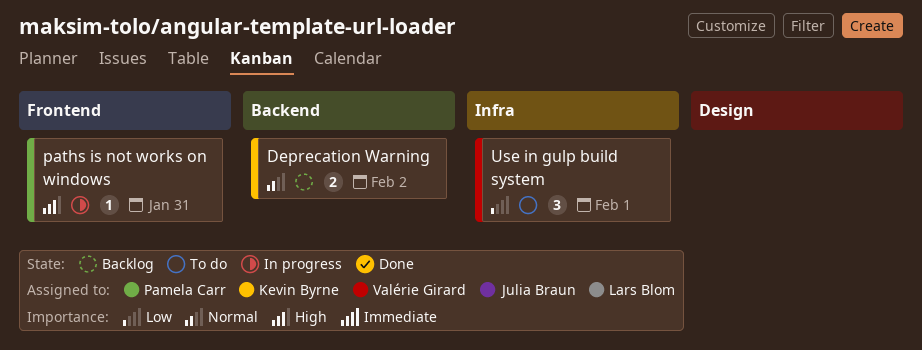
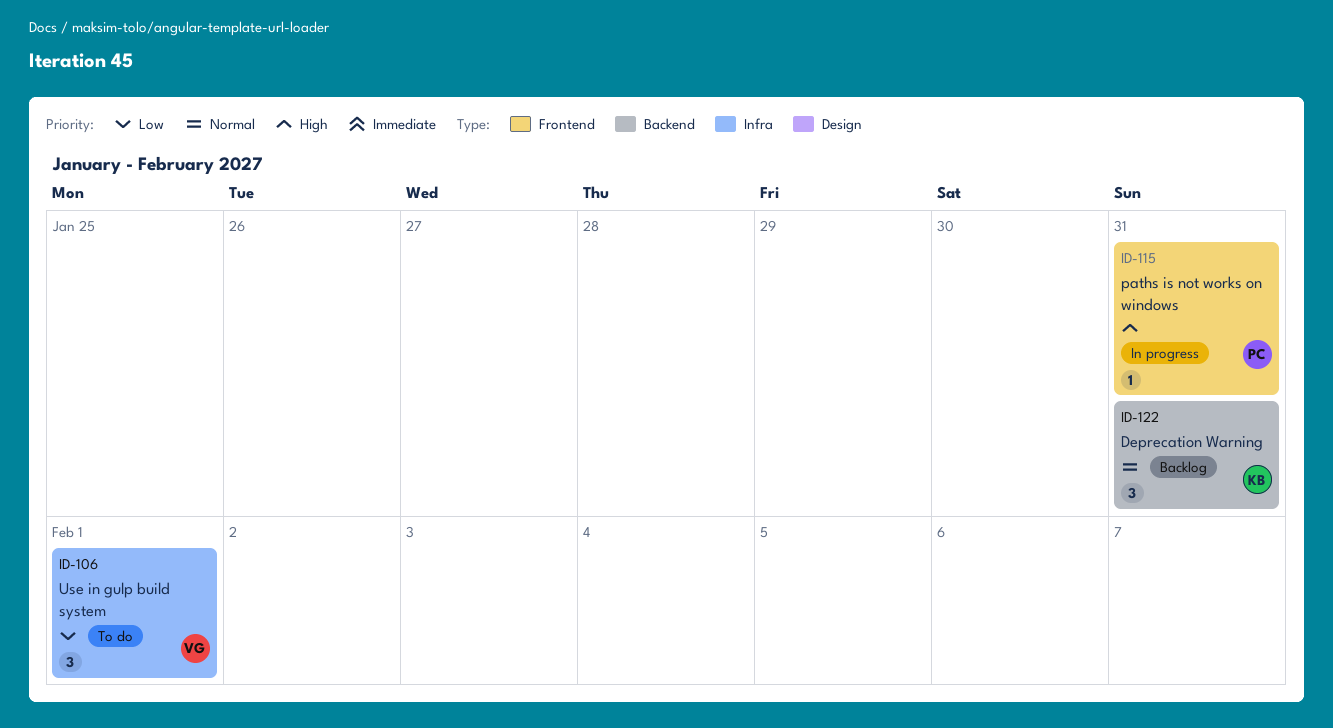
Deprecation Warning, estimate: 2 -> 3
Deprecation Warning, due: Feb 2 -> Jan 31

